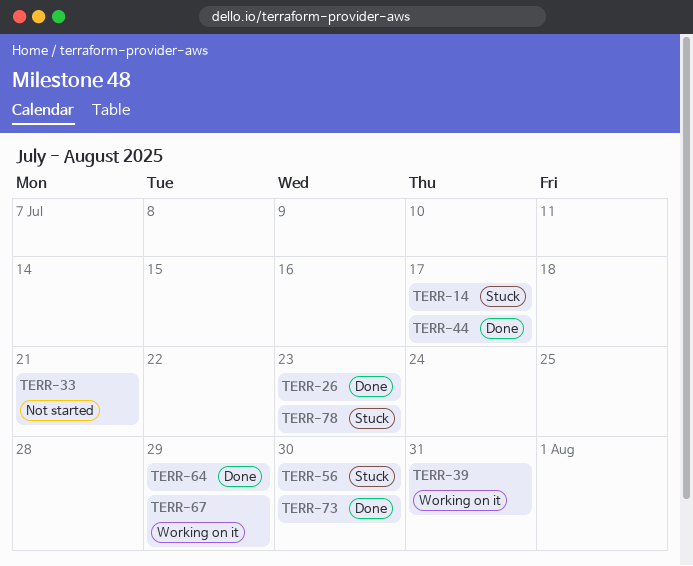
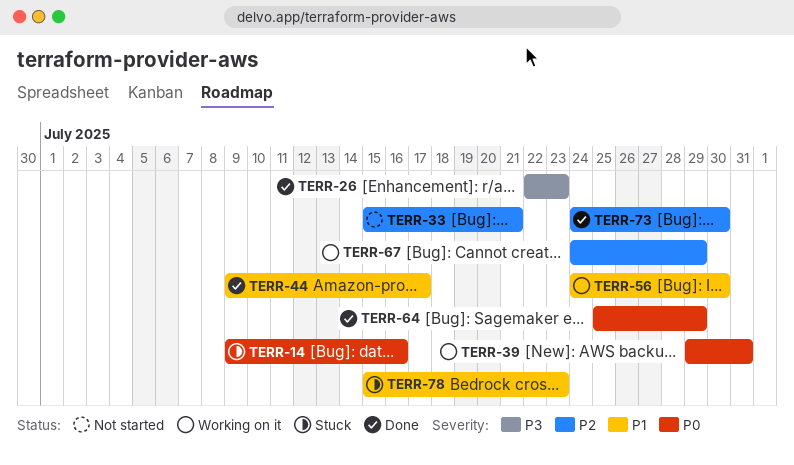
TERR-14, due: Jul 17 -> Jul 16
TERR-56, status: Stuck -> Working on it

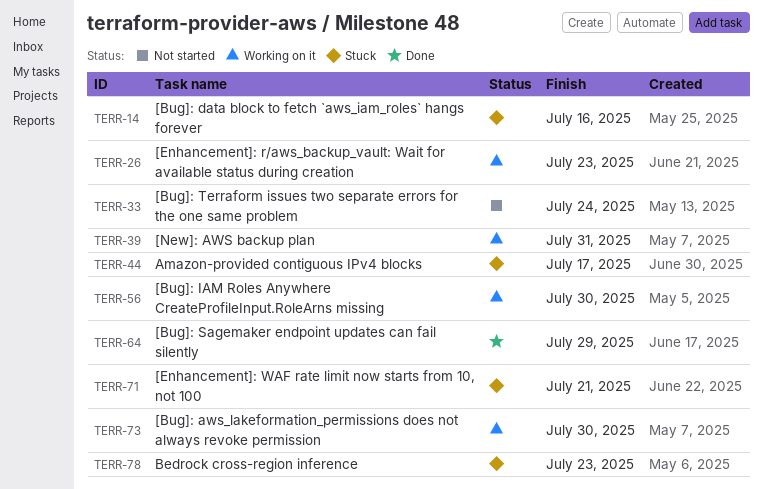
TERR-26, status: Done -> Working on it
TERR-33, due: Jul 21 -> Jul 24
TERR-44, status: Done -> Stuck
TERR-67: present -> none
TERR-71: none -> present
TERR-73, status: Done -> Working on it

